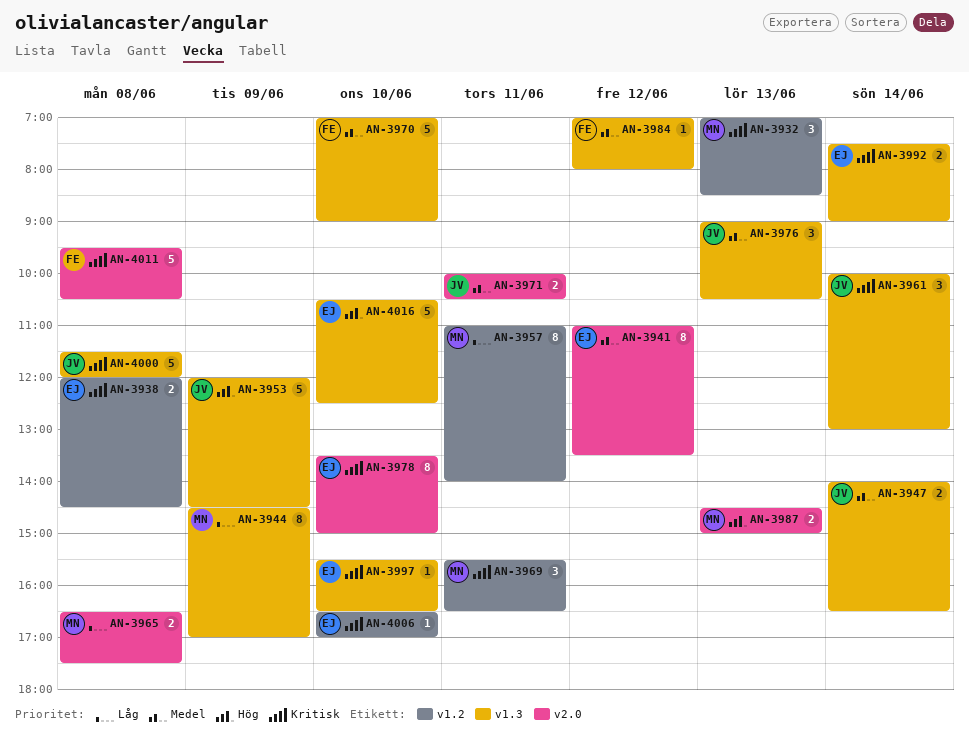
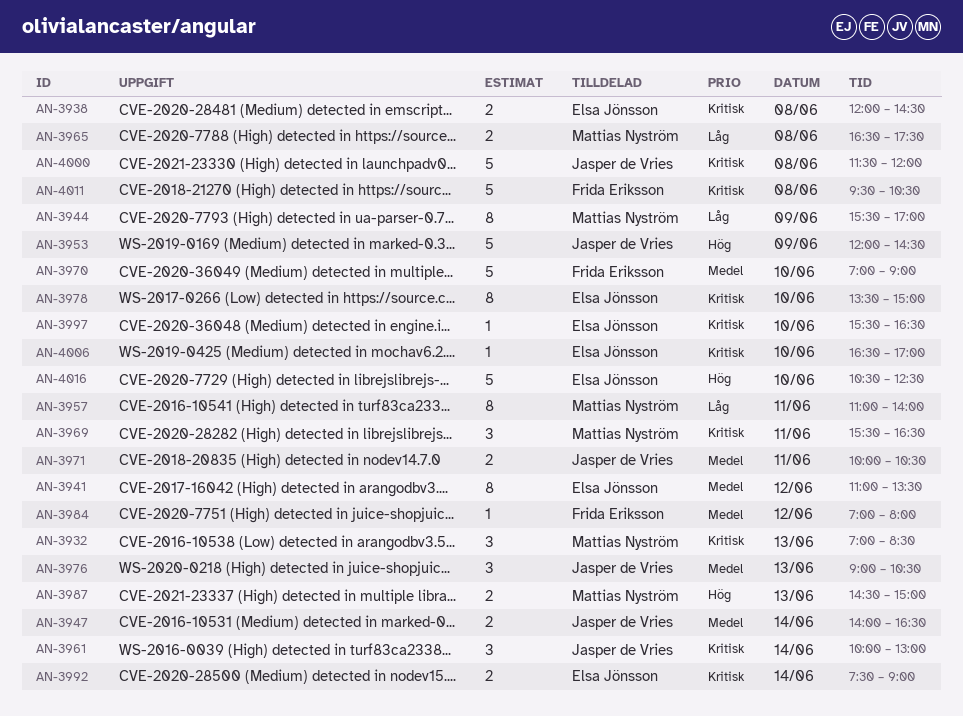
AN-3944, begins: 14:30 -> 15:30

